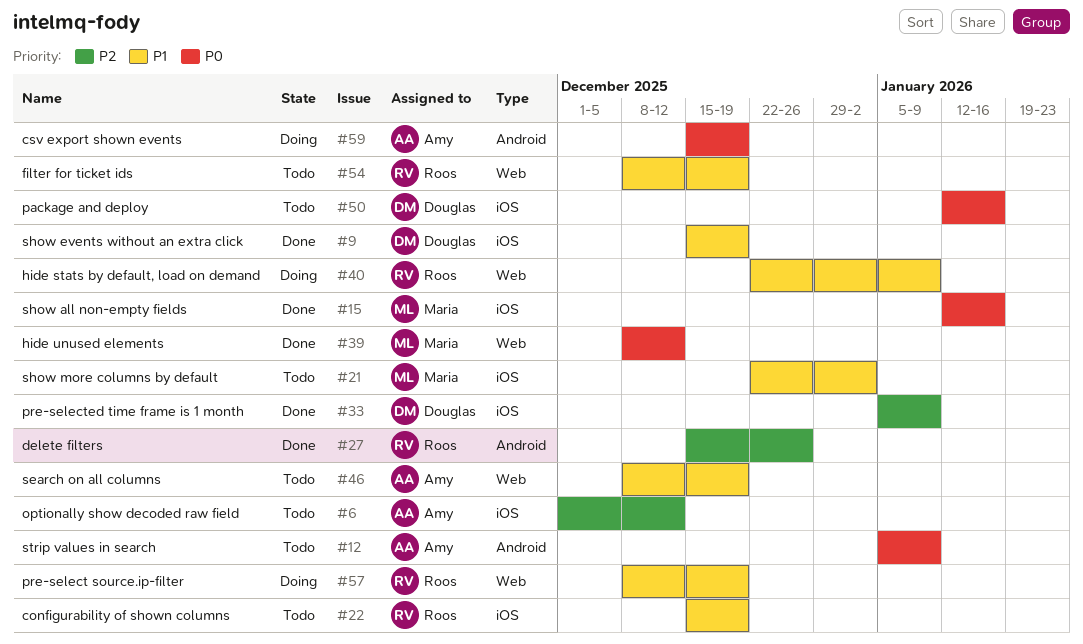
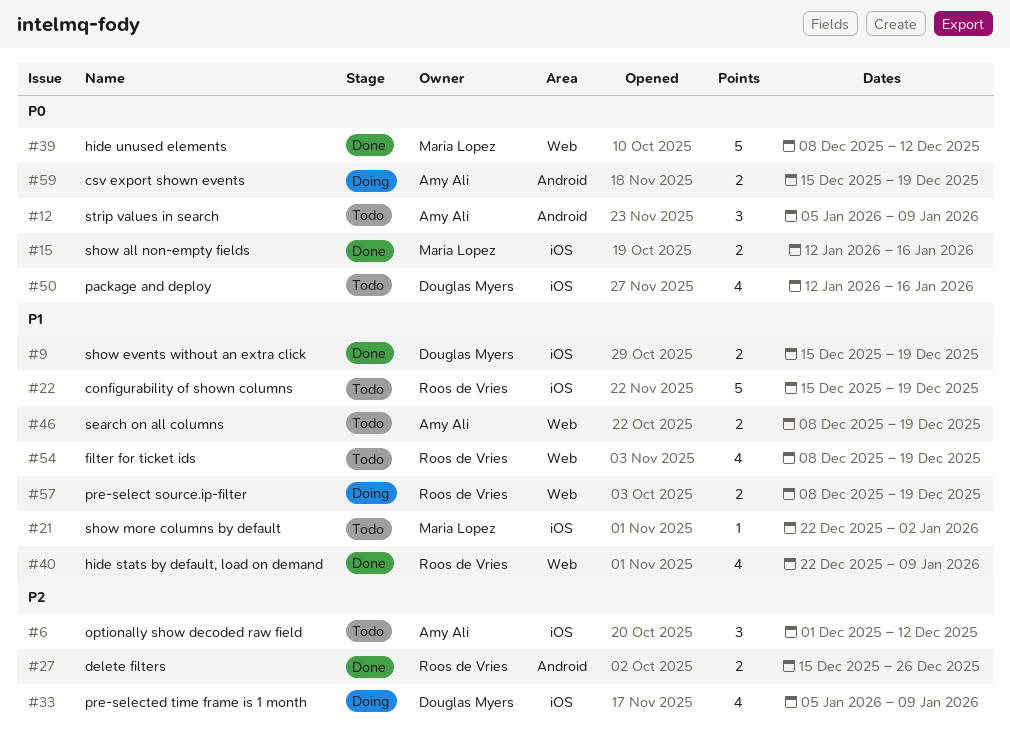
#33, status: Done -> Doing
#40, status: Doing -> Done

